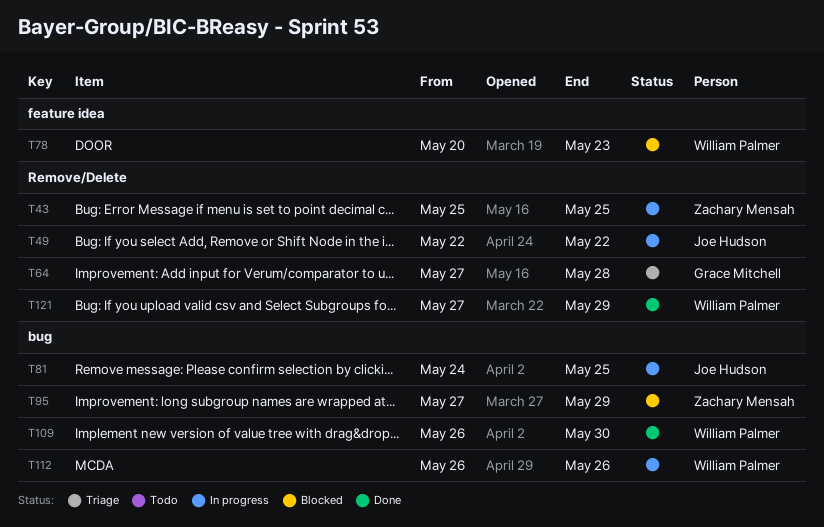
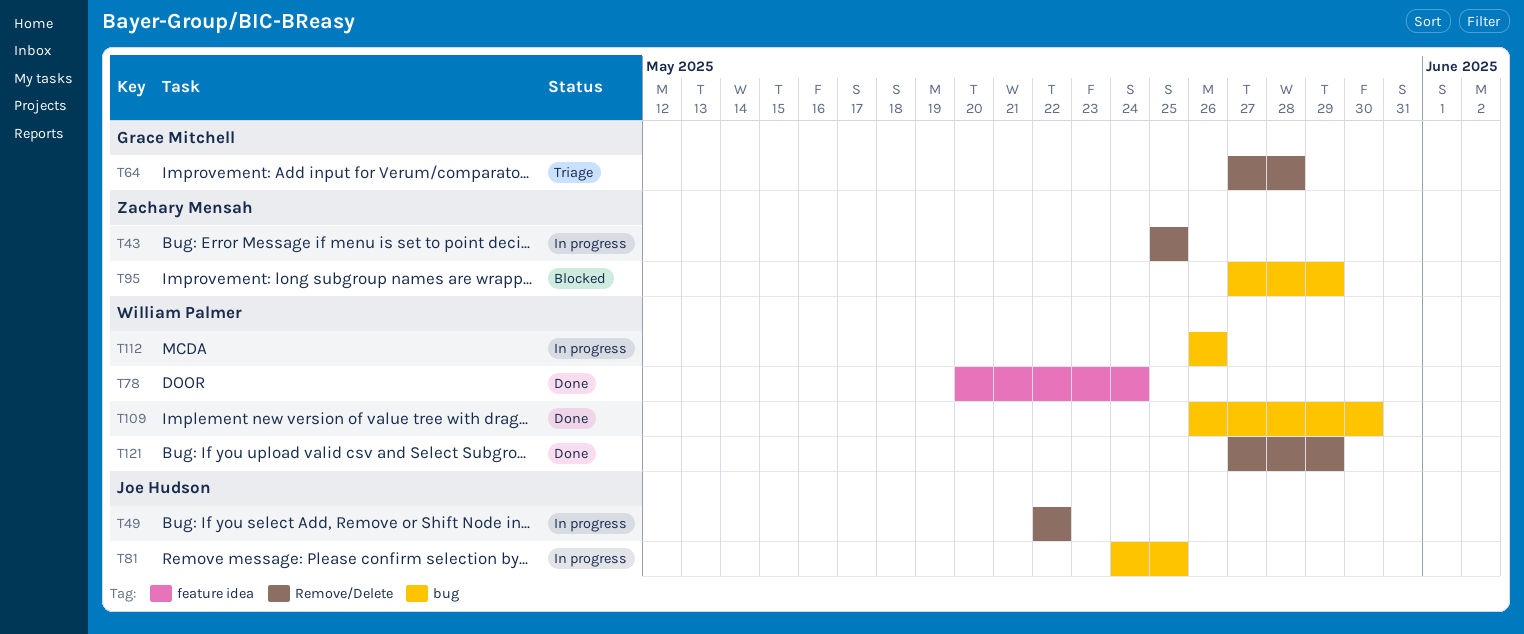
T78, status: Blocked -> Done
T78, due: May 23 -> May 24

